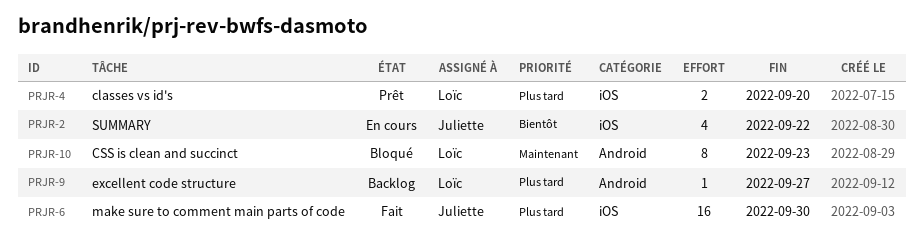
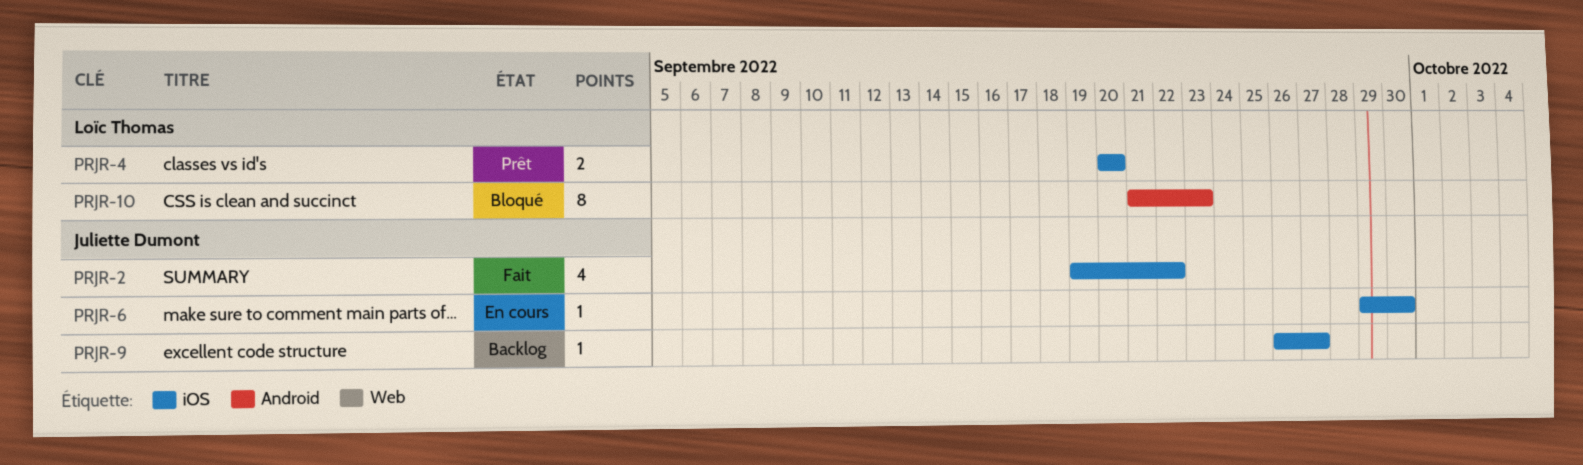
PRJR-2, status: En cours -> Fait
PRJR-6, status: Fait -> En cours
PRJR-6, estimate: 16 -> 1
PRJR-9, owner: Loïc Thomas -> Juliette Dumont
PRJR-9, label: Android -> iOS

